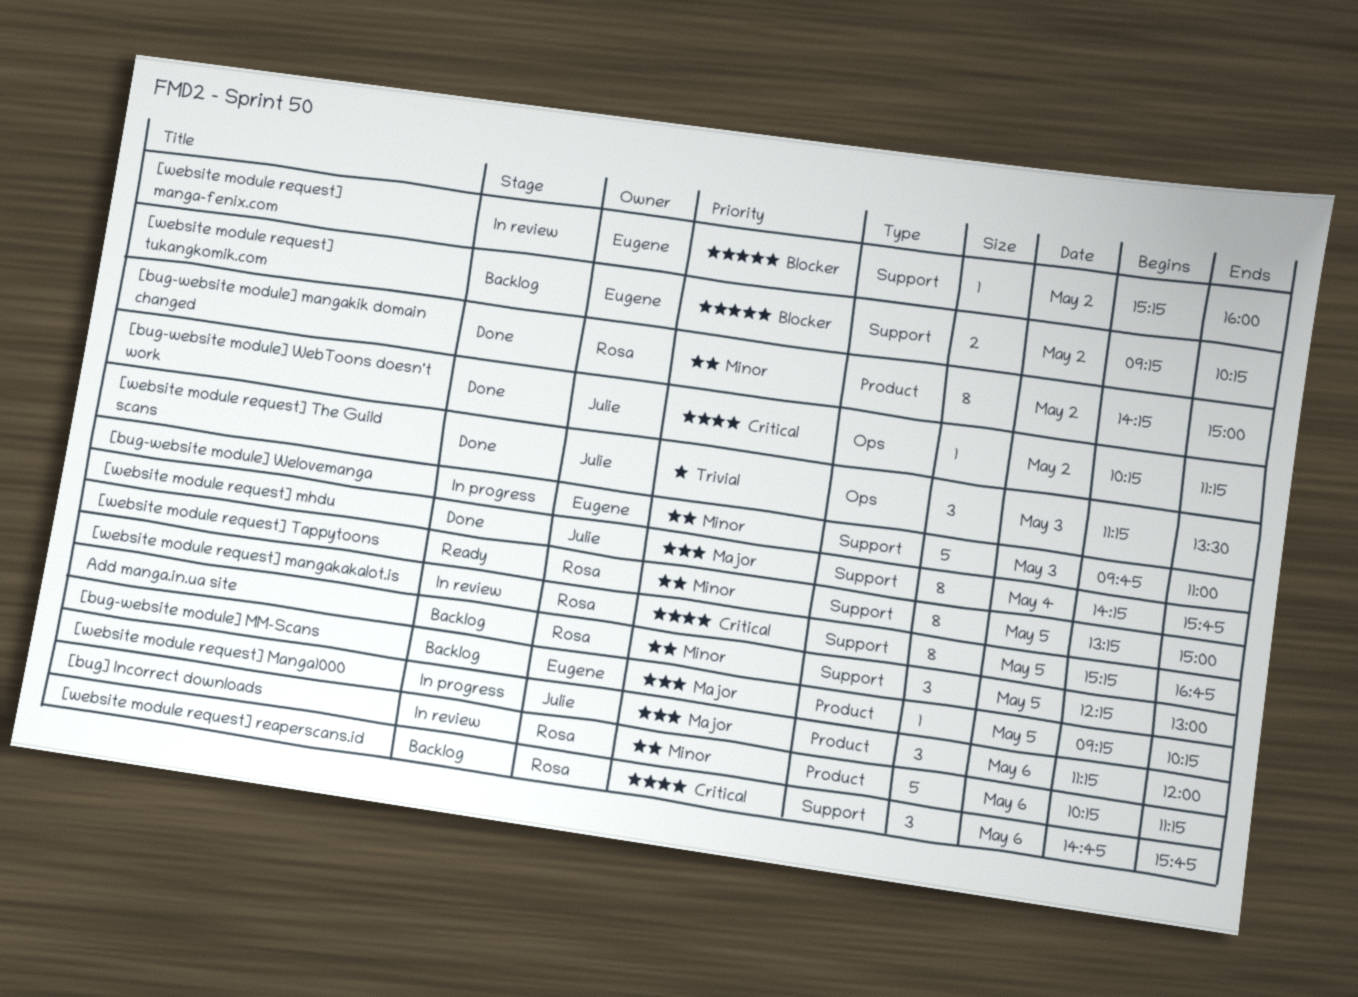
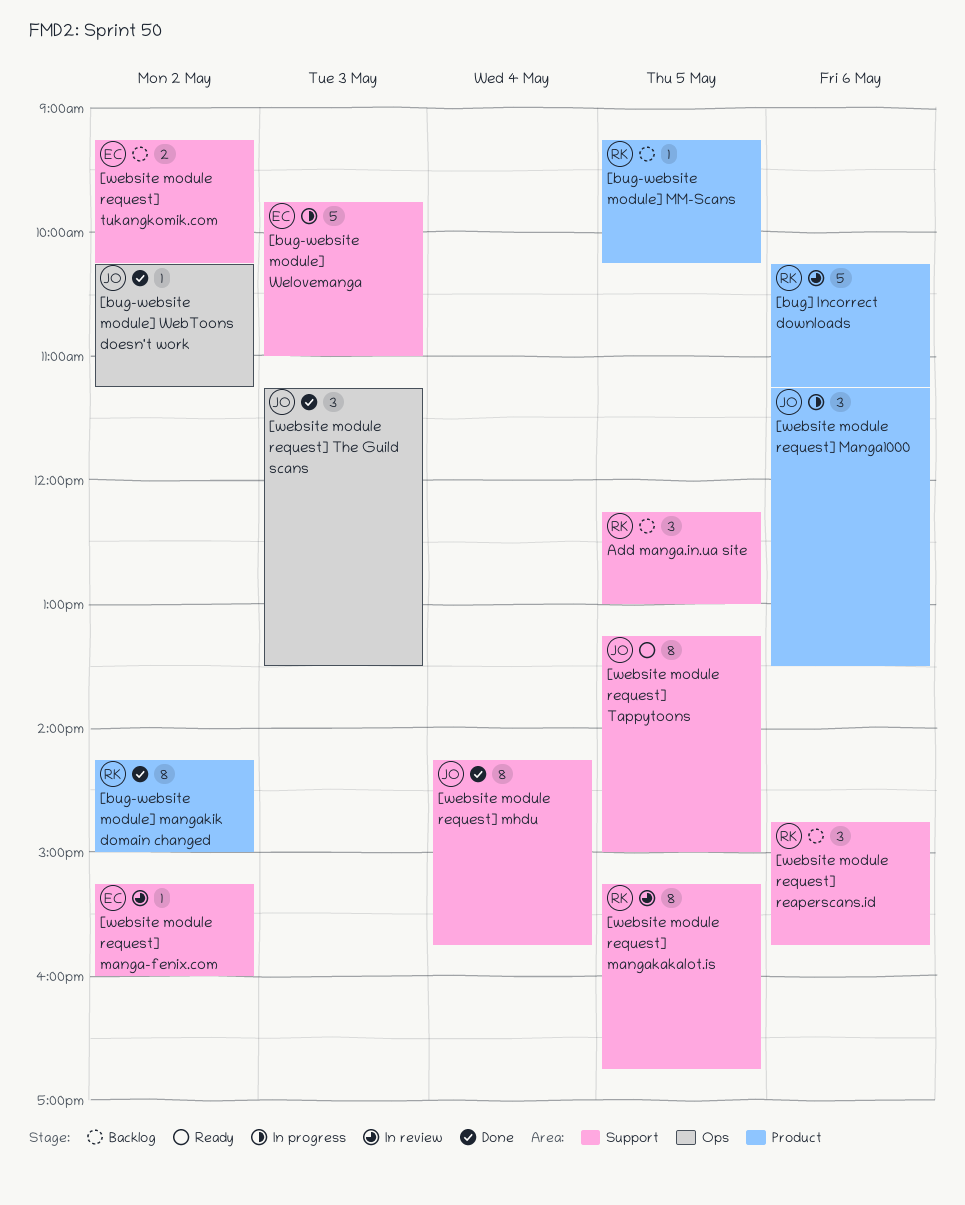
[bug-website module] MM-Scans, owner: Eugene -> Rosa
[website module request] Manga1000, ends: 12:00 -> 13:30
[website module request] Tappytoons, owner: Rosa -> Julie

